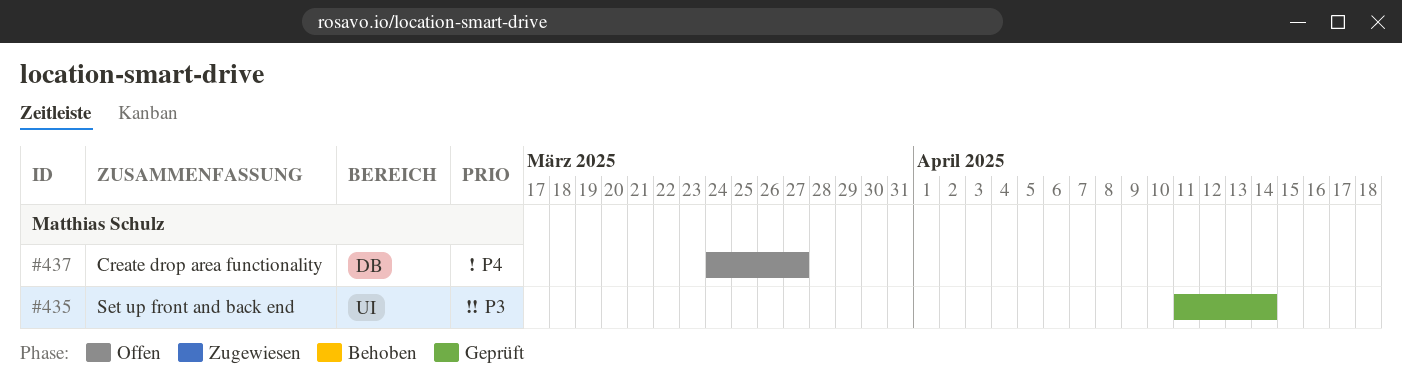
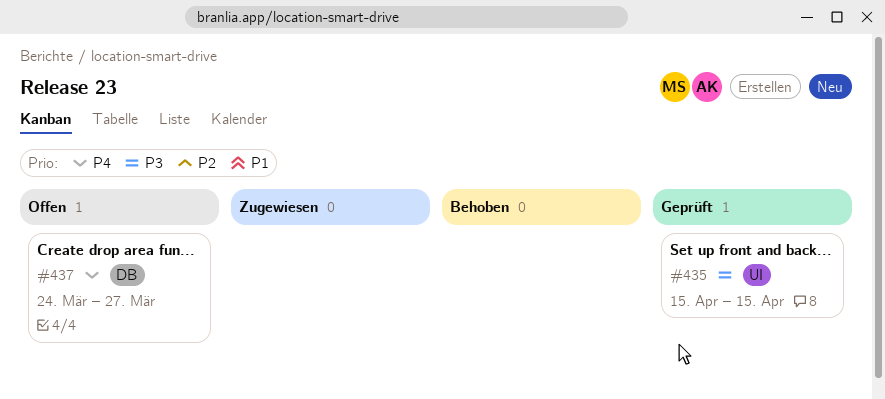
#435, start: Apr 11 -> Apr 15
#435, due: Apr 14 -> Apr 15

